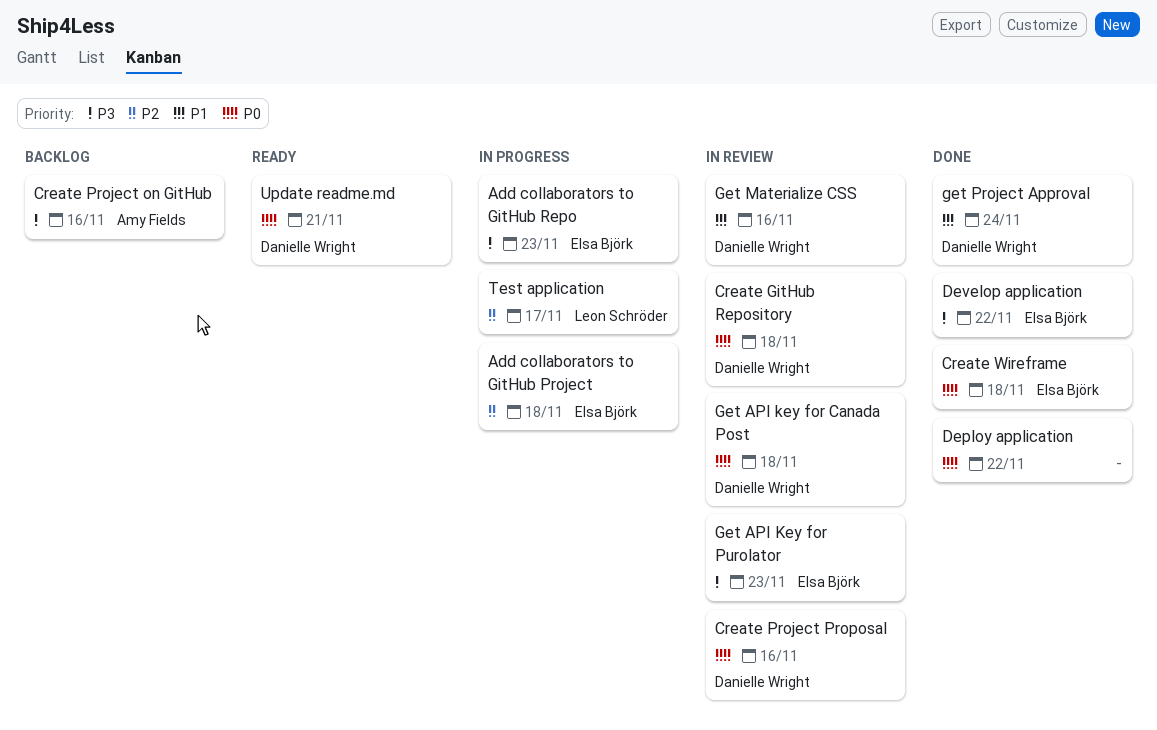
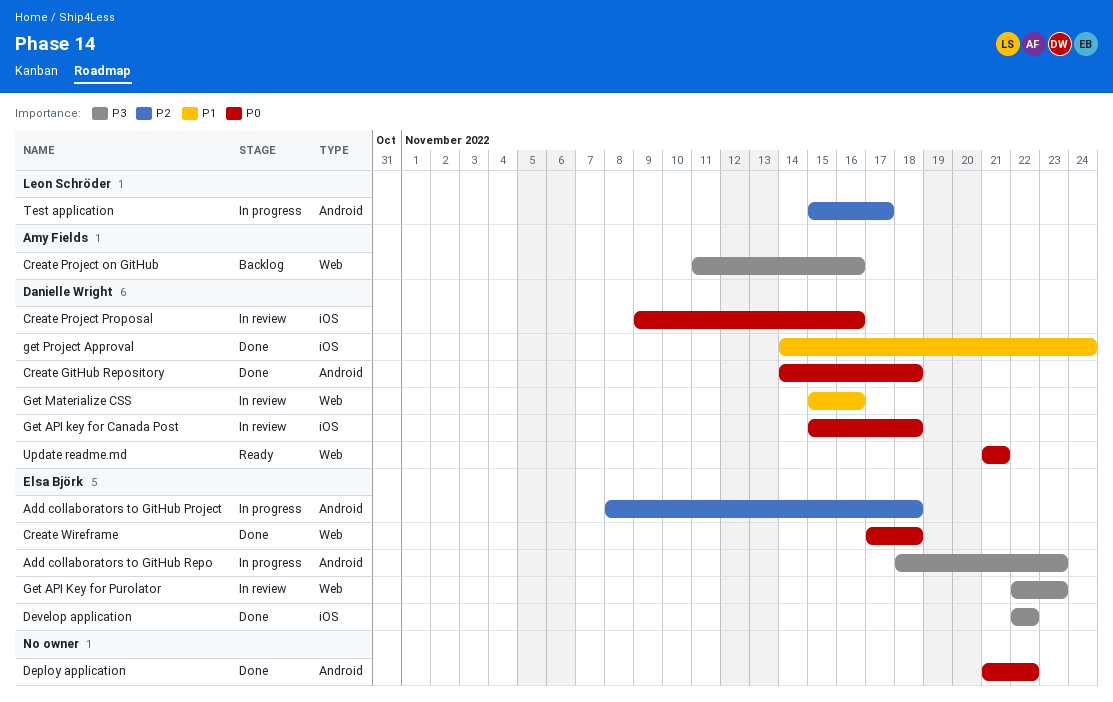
Create GitHub Repository, status: In review -> Done

